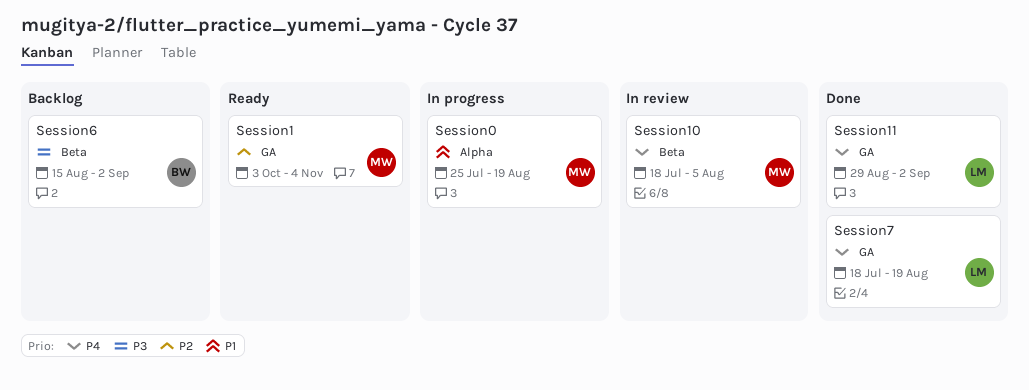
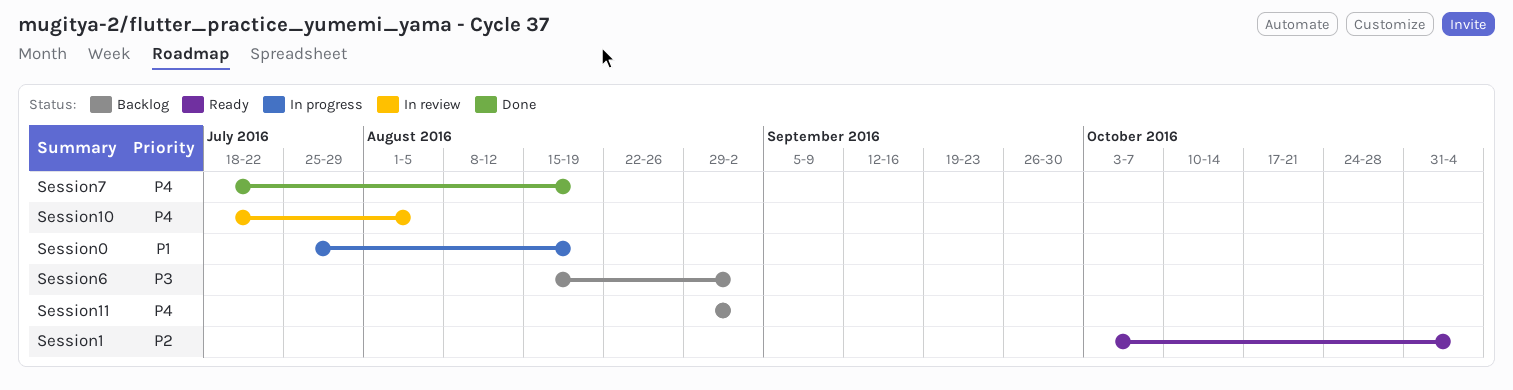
Session11, status: Done -> Backlog

